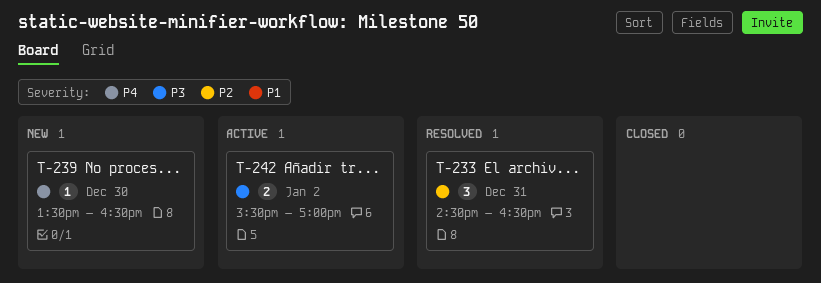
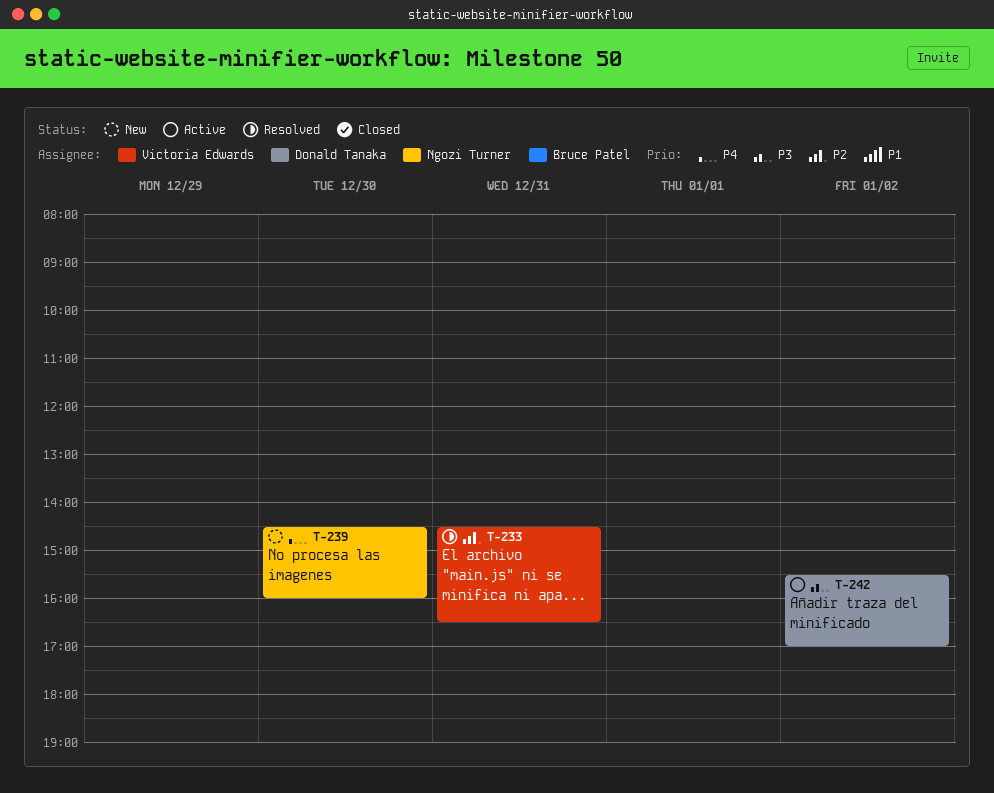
T-239, begins: 13:30 -> 14:30
T-239, ends: 16:30 -> 16:00

